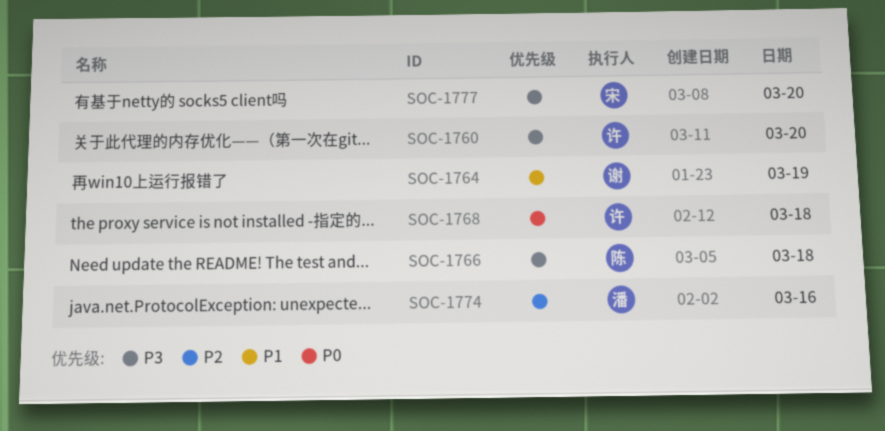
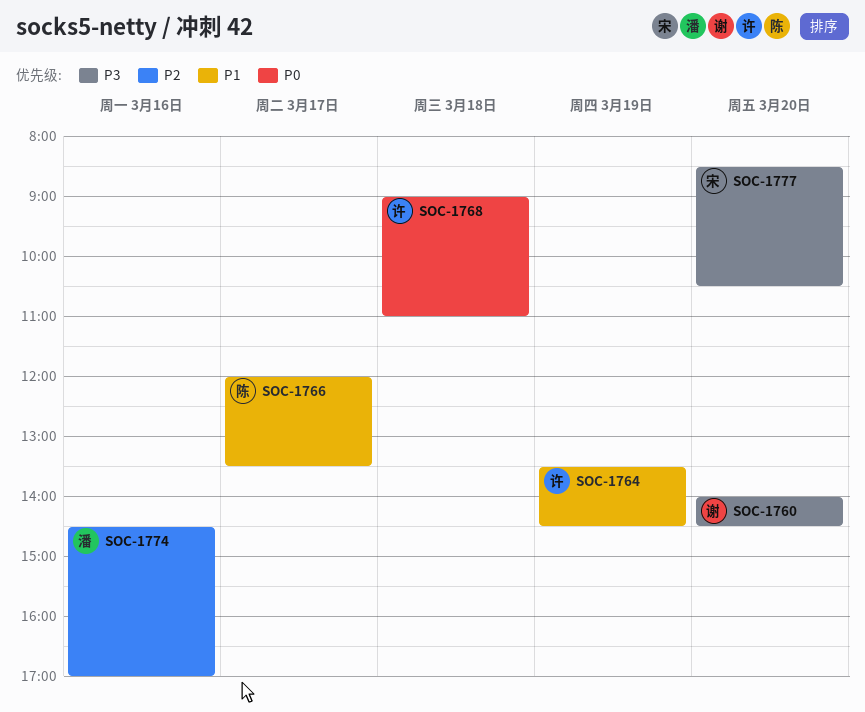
SOC-1760, owner: 许 -> 谢
SOC-1764, owner: 谢 -> 许
SOC-1766, priority: P3 -> P1
SOC-1766, day: Mar 18 -> Mar 17

